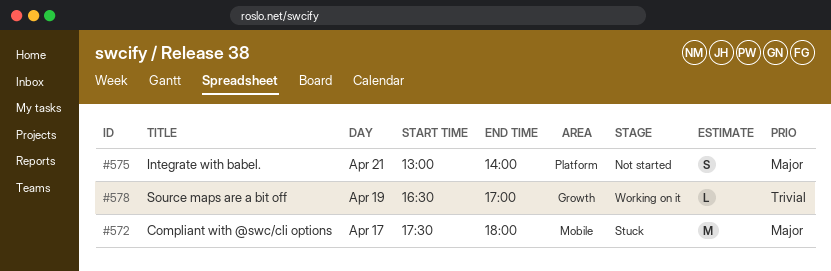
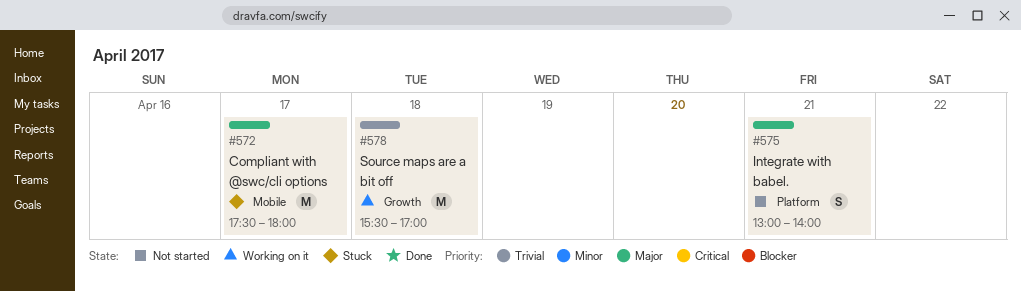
#578, estimate: L -> M
#578, day: Apr 19 -> Apr 18
#578, begins: 16:30 -> 15:30

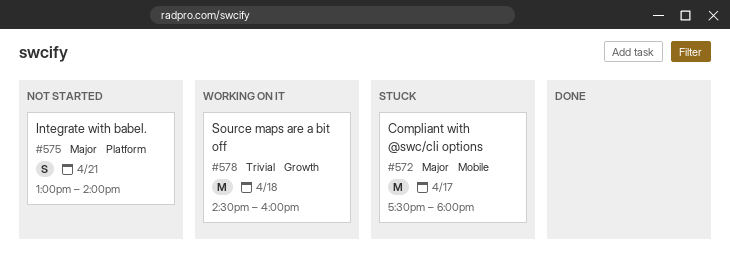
#578, begins: 15:30 -> 14:30
#578, ends: 17:00 -> 16:00

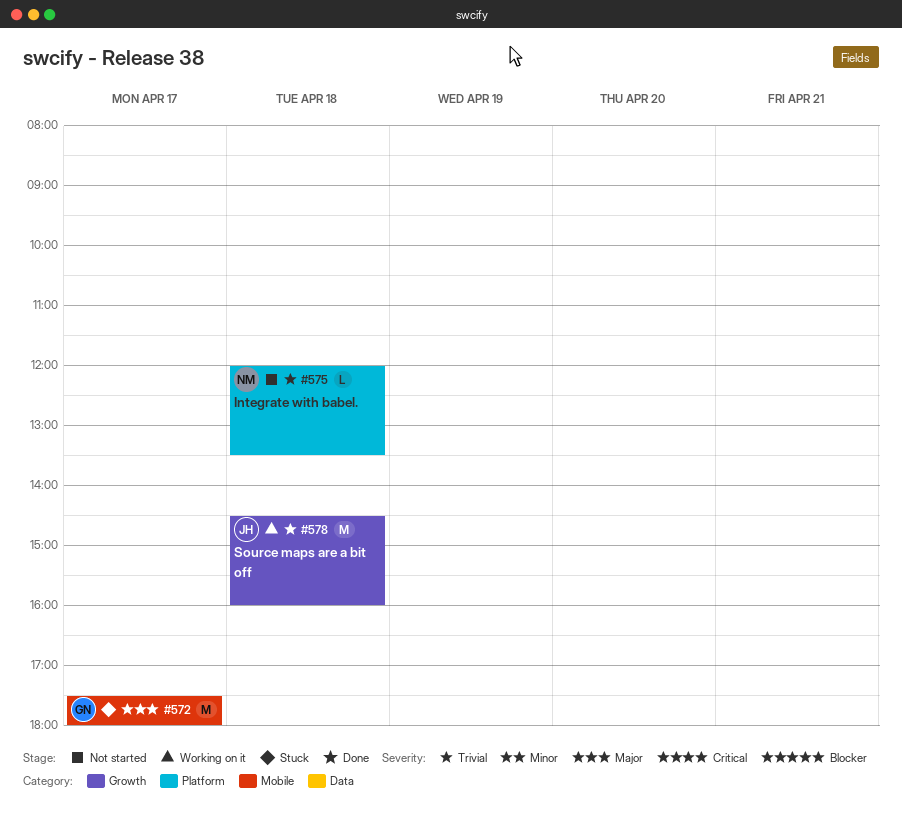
#575, priority: Major -> Trivial
#575, estimate: S -> L
#575, day: Apr 21 -> Apr 18
#575, begins: 13:00 -> 12:00
#575, ends: 14:00 -> 13:30

